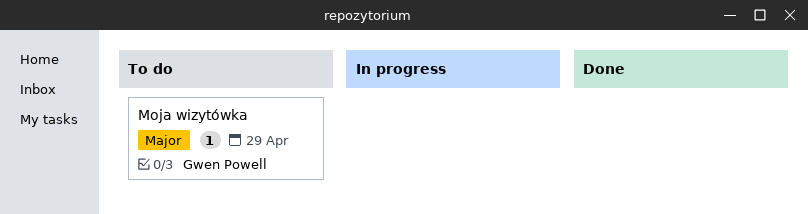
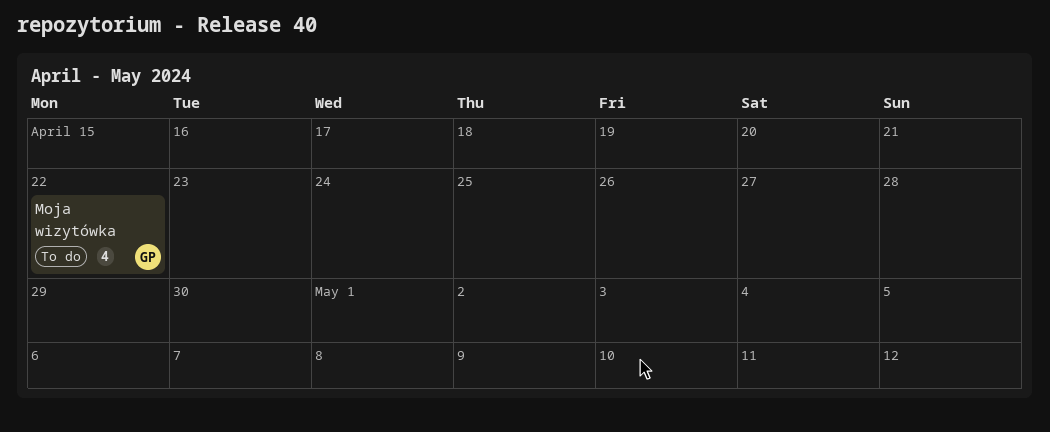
Moja wizytówka, estimate: 1 -> 4
Moja wizytówka, due: Apr 29 -> Apr 22

